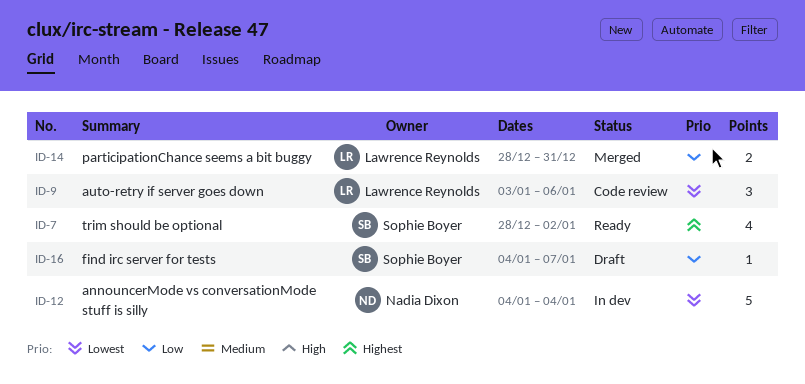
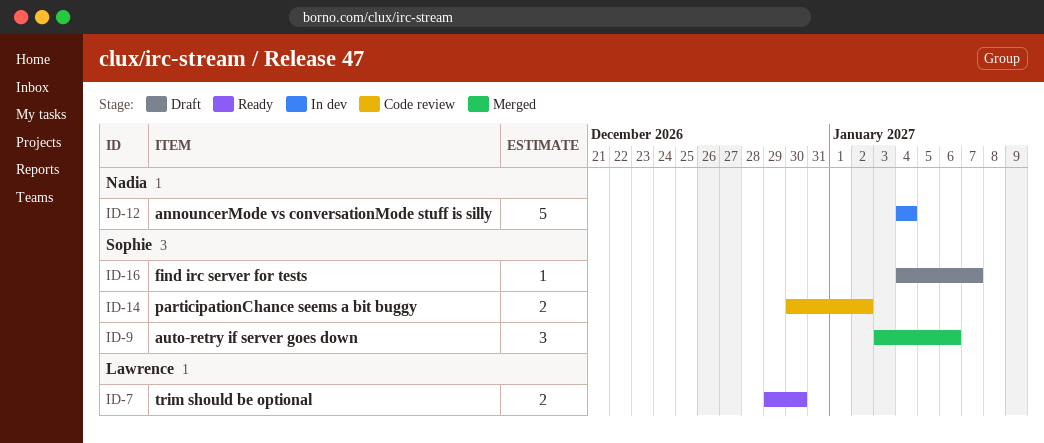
ID-7, owner: Sophie Boyer -> Lawrence Reynolds
ID-7, estimate: 4 -> 2
ID-7, start: Dec 28 -> Dec 29
ID-7, due: Jan 2 -> Dec 30
ID-9, status: Code review -> Merged
ID-9, owner: Lawrence Reynolds -> Sophie Boyer
ID-14, status: Merged -> Code review
ID-14, owner: Lawrence Reynolds -> Sophie Boyer
ID-14, start: Dec 28 -> Dec 30
ID-14, due: Dec 31 -> Jan 2

